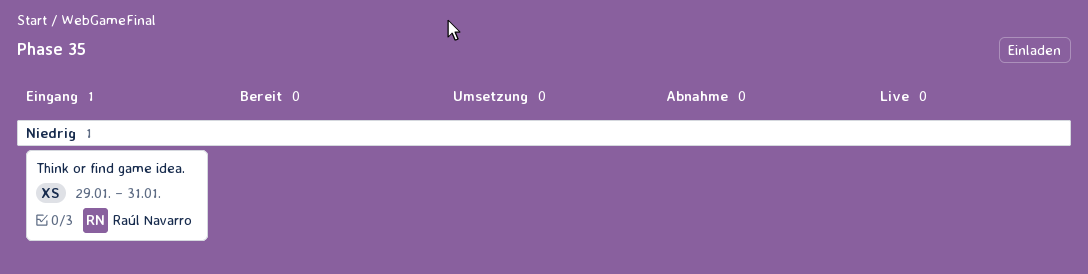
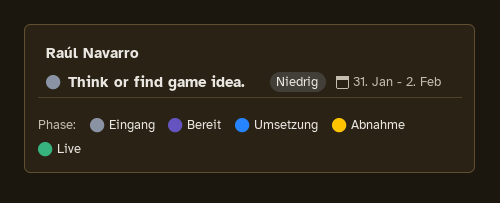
Think or find game idea., start: Jan 29 -> Jan 31
Think or find game idea., due: Jan 31 -> Feb 2

